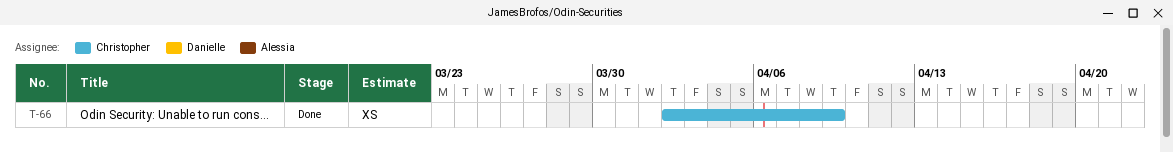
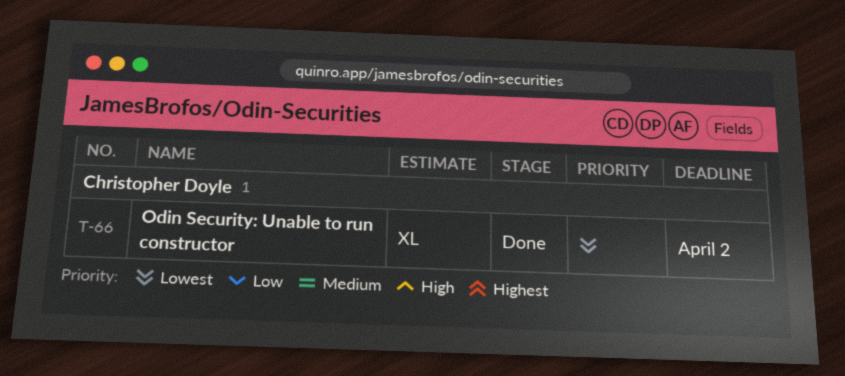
T-66, estimate: XS -> XL
T-66, due: Apr 9 -> Apr 2

